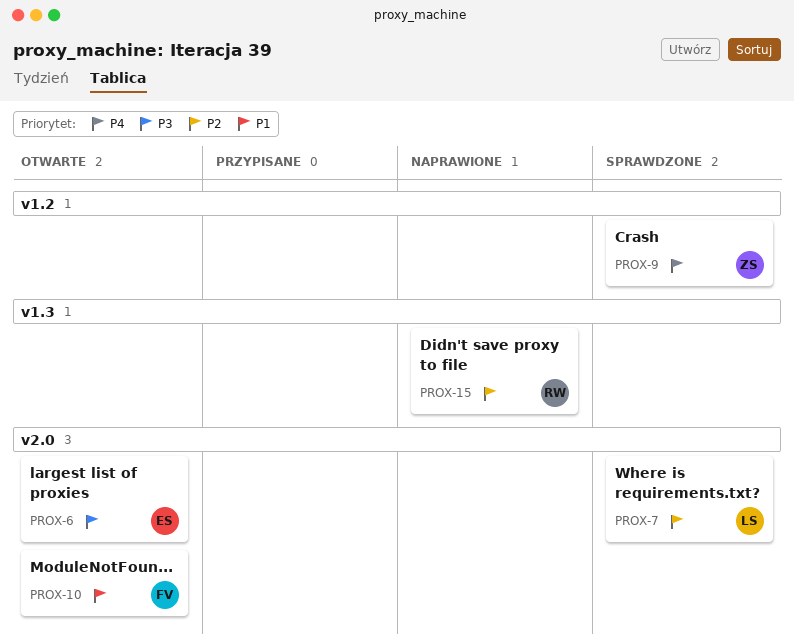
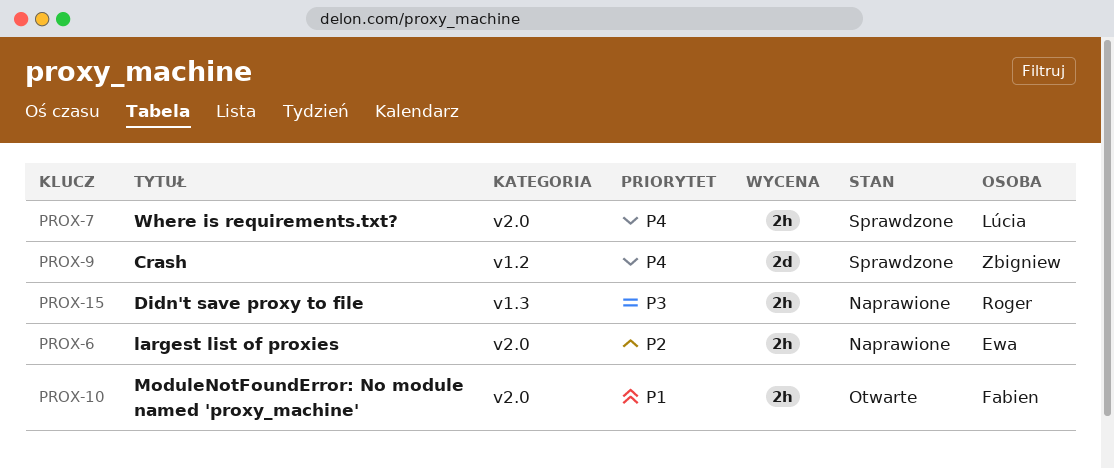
PROX-6, status: Otwarte -> Naprawione
PROX-6, priority: P3 -> P2
PROX-7, priority: P2 -> P4
PROX-15, priority: P2 -> P3

